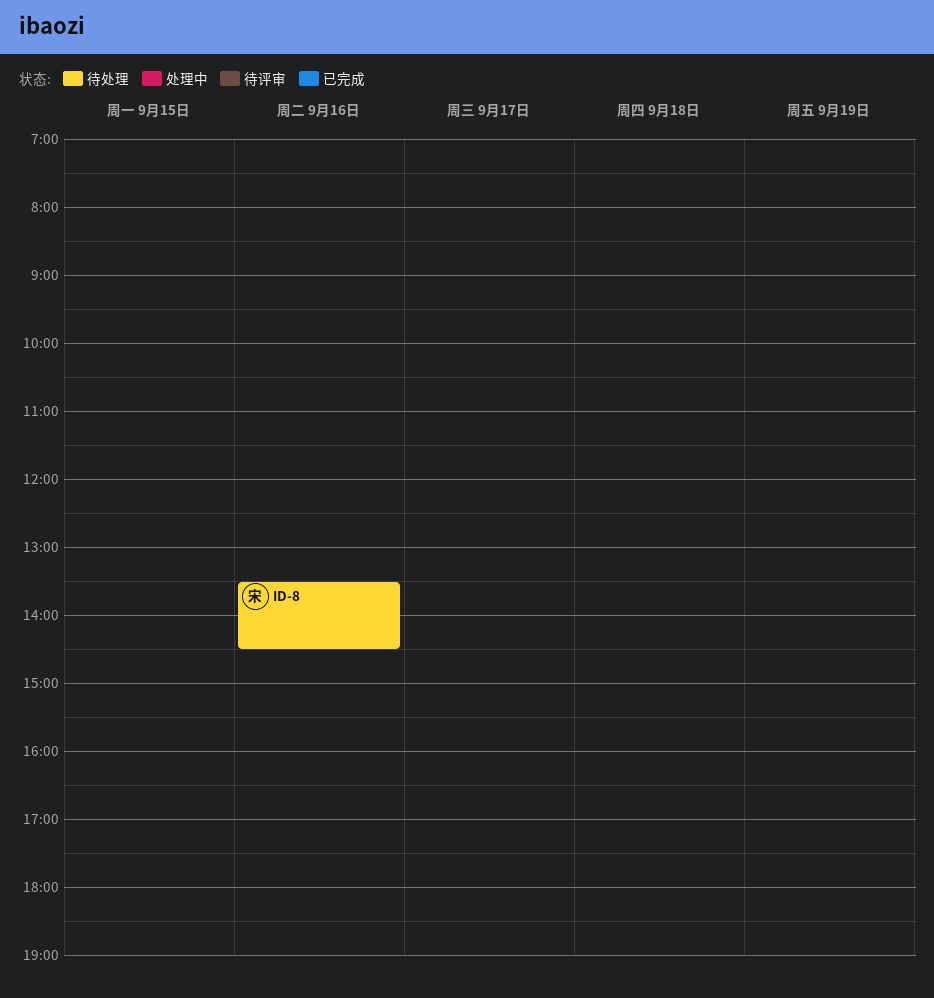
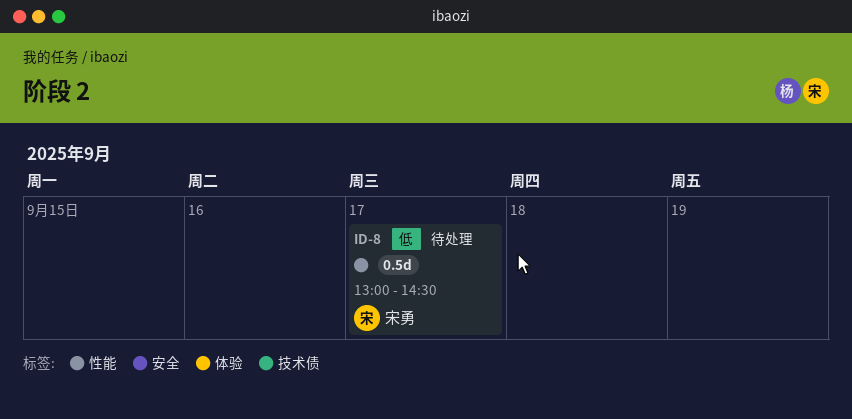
ID-8, day: Sep 16 -> Sep 17
ID-8, begins: 13:30 -> 13:00

